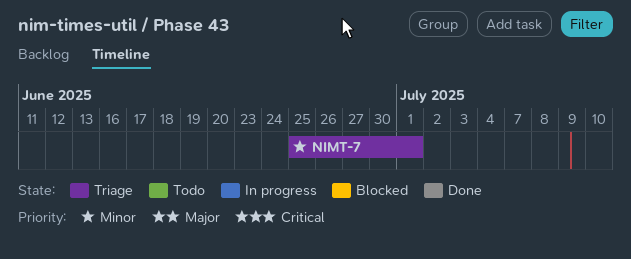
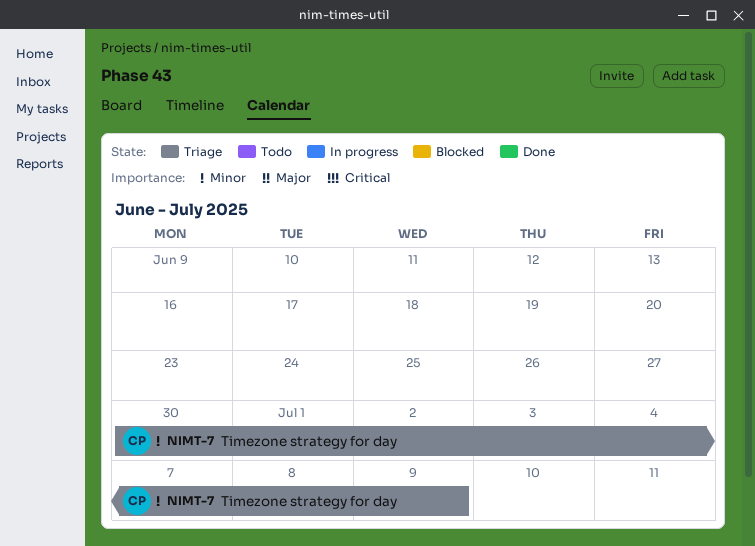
NIMT-7, start: Jun 25 -> Jun 30
NIMT-7, due: Jul 1 -> Jul 9

